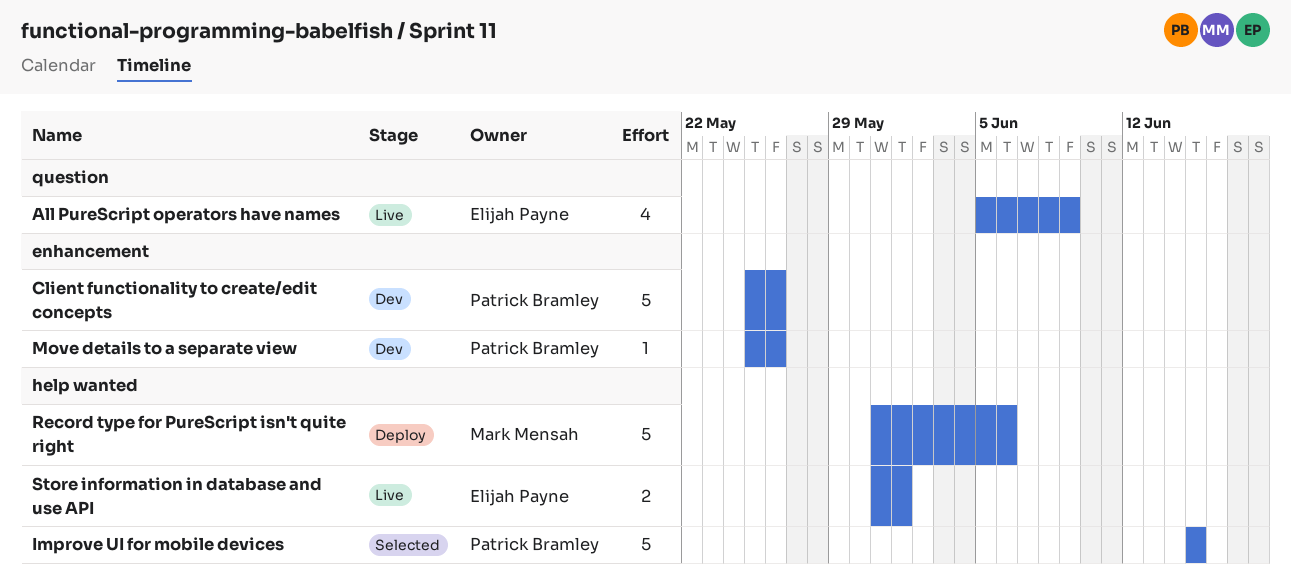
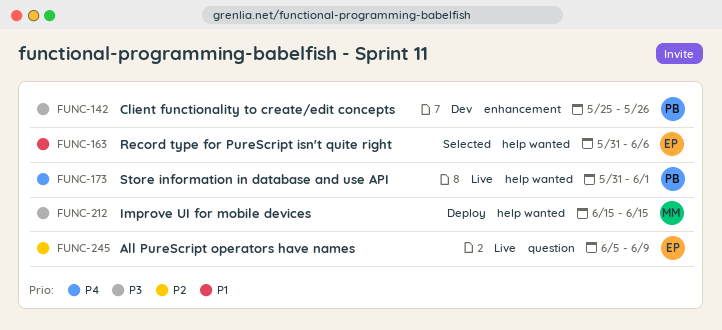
Improve UI for mobile devices, status: Selected -> Deploy
Improve UI for mobile devices, owner: Patrick Bramley -> Mark Mensah
Move details to a separate view: present -> none
Record type for PureScript isn't quite right, status: Deploy -> Selected
Record type for PureScript isn't quite right, owner: Mark Mensah -> Elijah Payne
Store information in database and use API, owner: Elijah Payne -> Patrick Bramley

